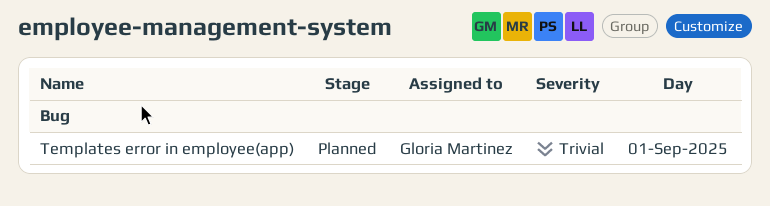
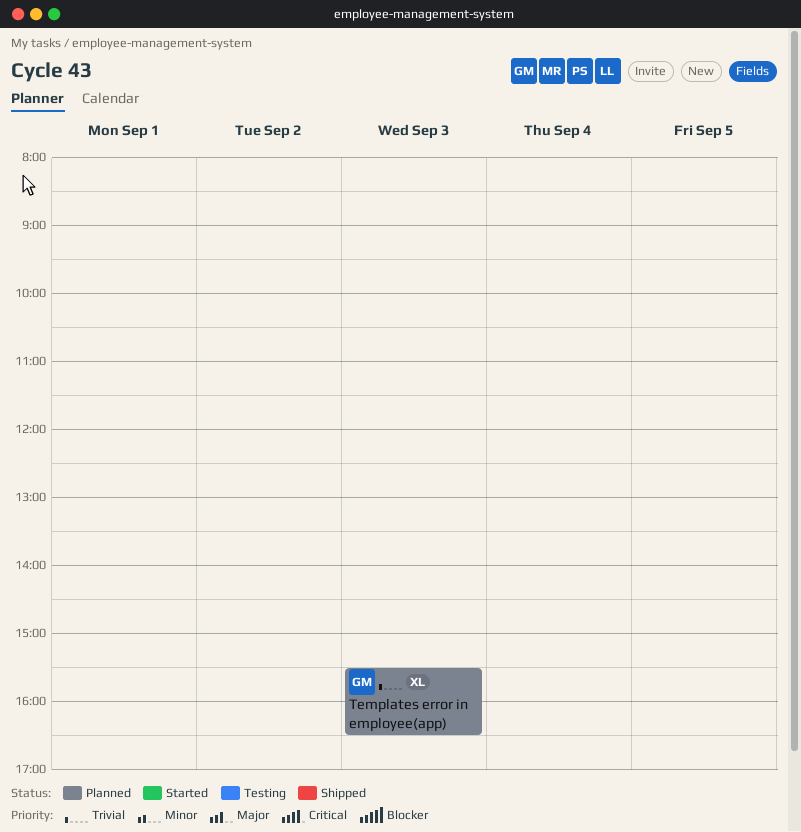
Templates error in employee(app), day: Sep 1 -> Sep 3

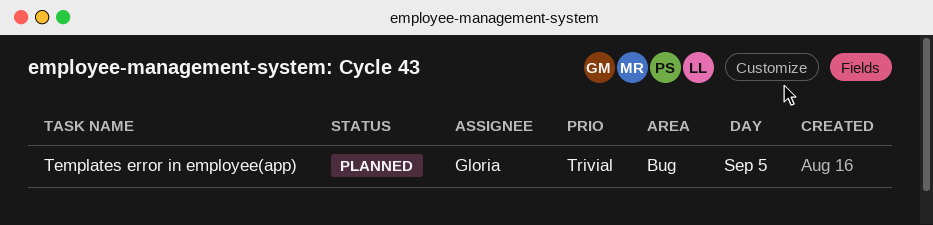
Templates error in employee(app), day: Sep 3 -> Sep 5

